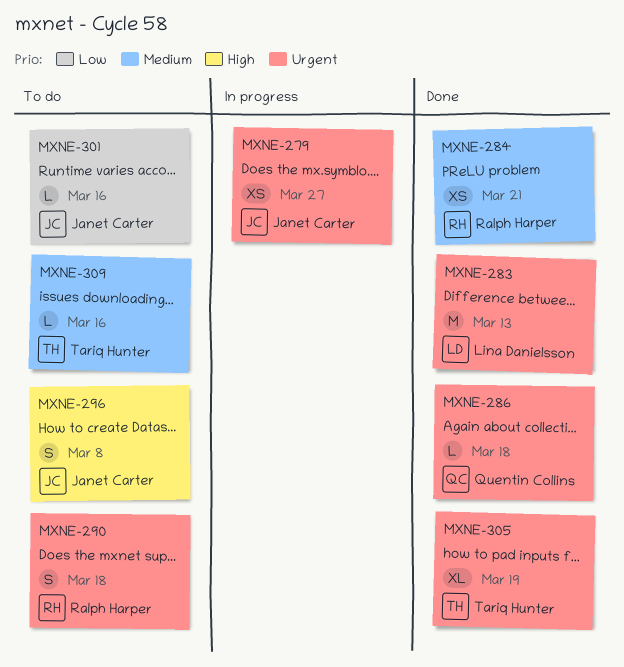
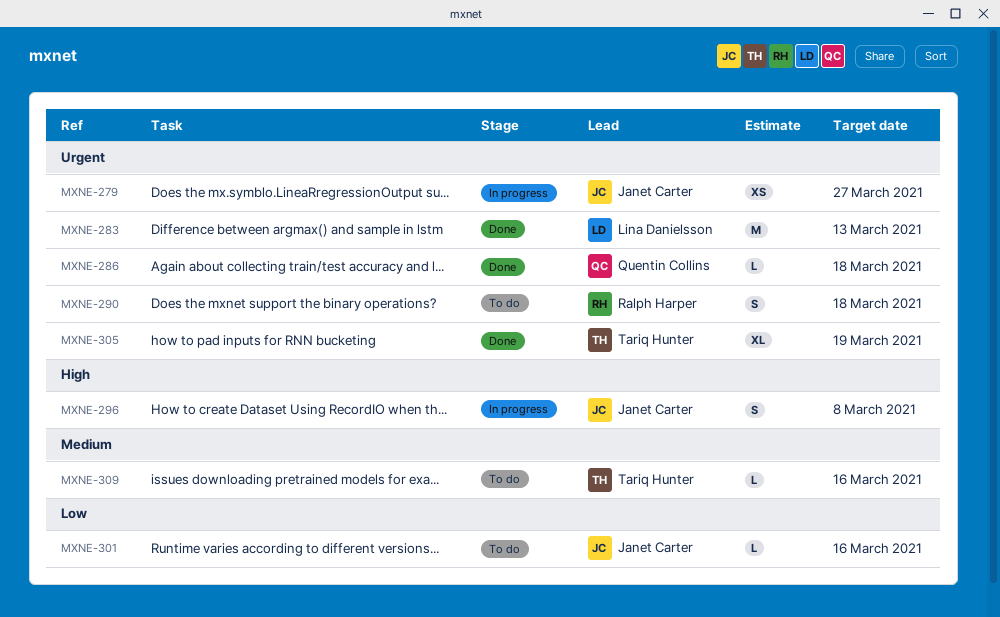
MXNE-284: present -> none
MXNE-296, status: To do -> In progress

